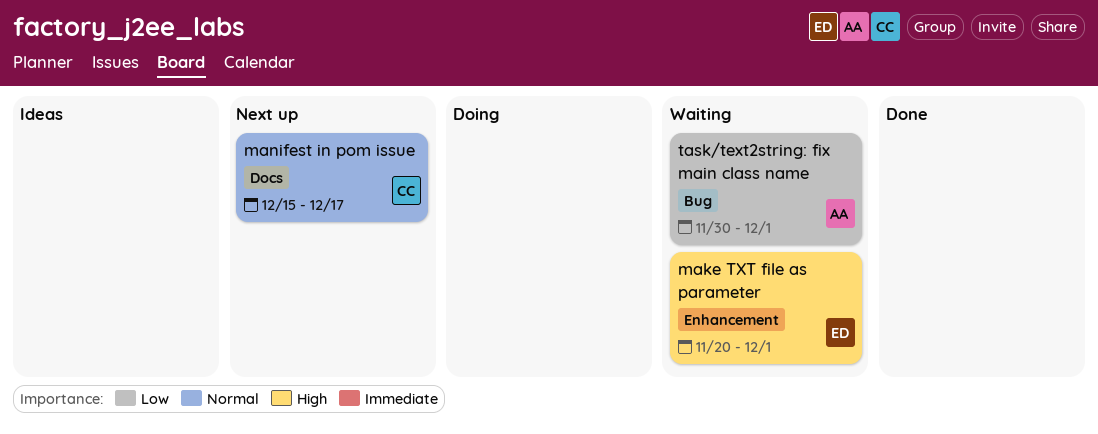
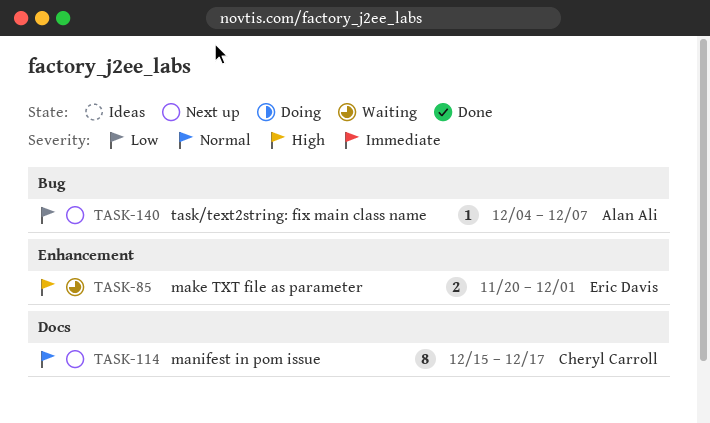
task/text2string: fix main class name, status: Waiting -> Next up
task/text2string: fix main class name, start: Nov 30 -> Dec 4
task/text2string: fix main class name, due: Dec 1 -> Dec 7

